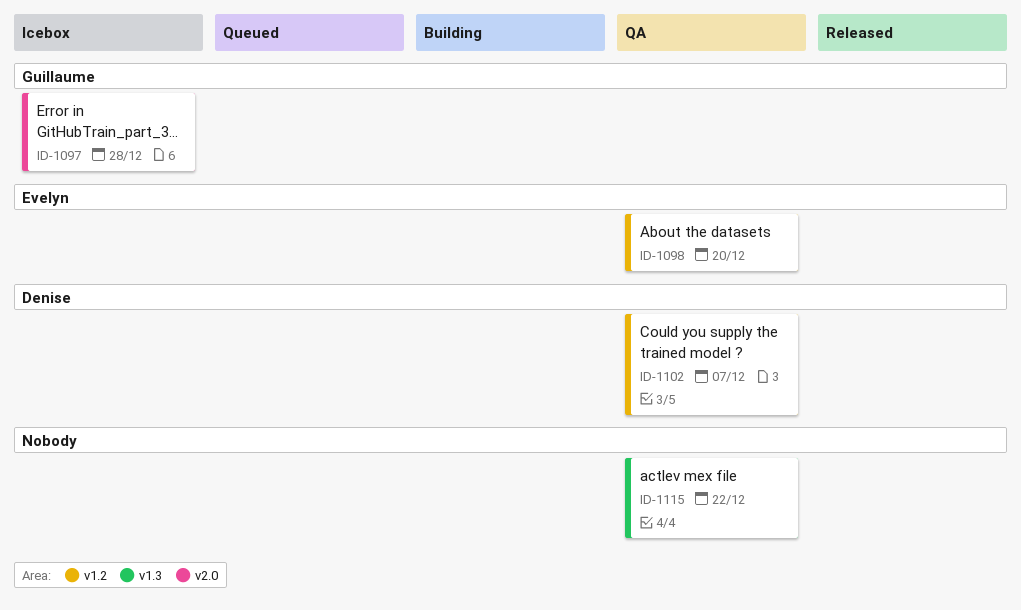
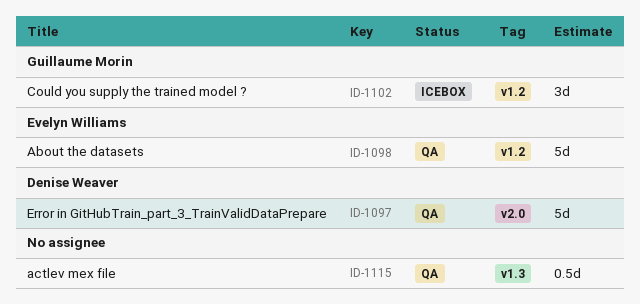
ID-1097, status: Icebox -> QA
ID-1097, owner: Guillaume Morin -> Denise Weaver
ID-1102, status: QA -> Icebox
ID-1102, owner: Denise Weaver -> Guillaume Morin

